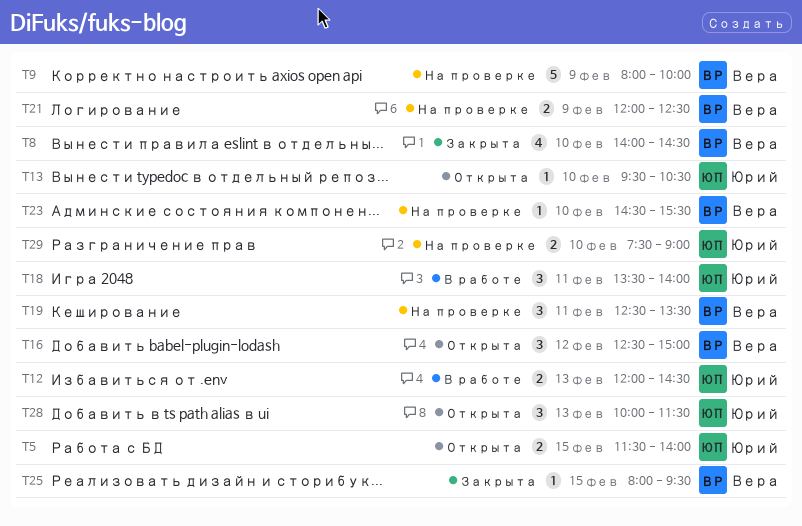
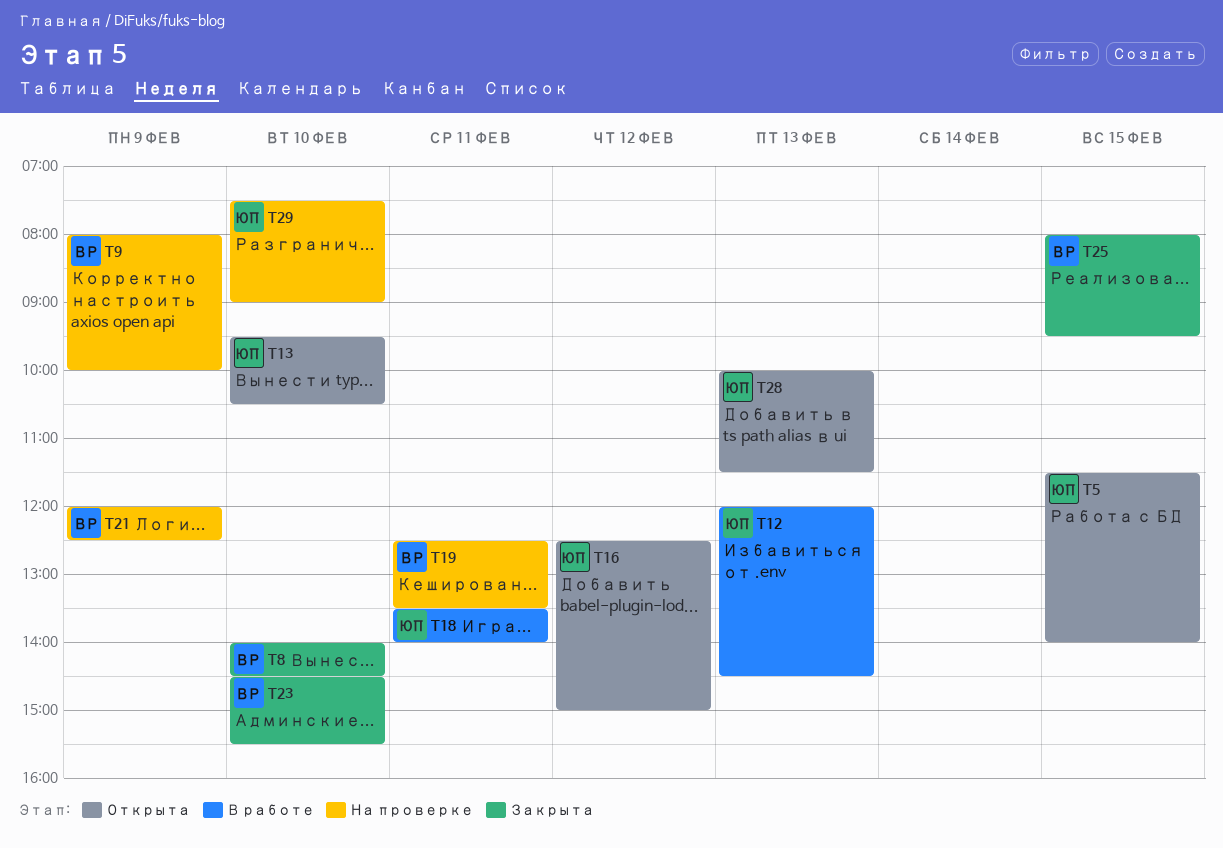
T16, owner: Вера -> Юрий
T23, status: На проверке -> Закрыта

